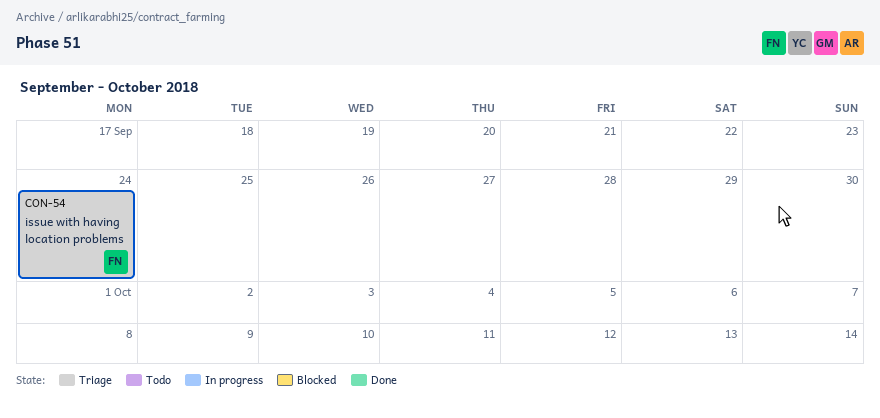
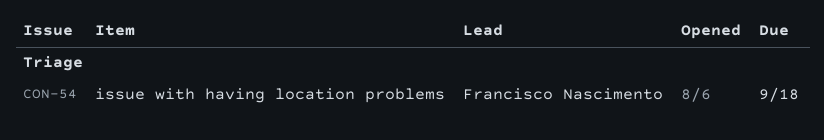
CON-54, due: Sep 24 -> Sep 18

